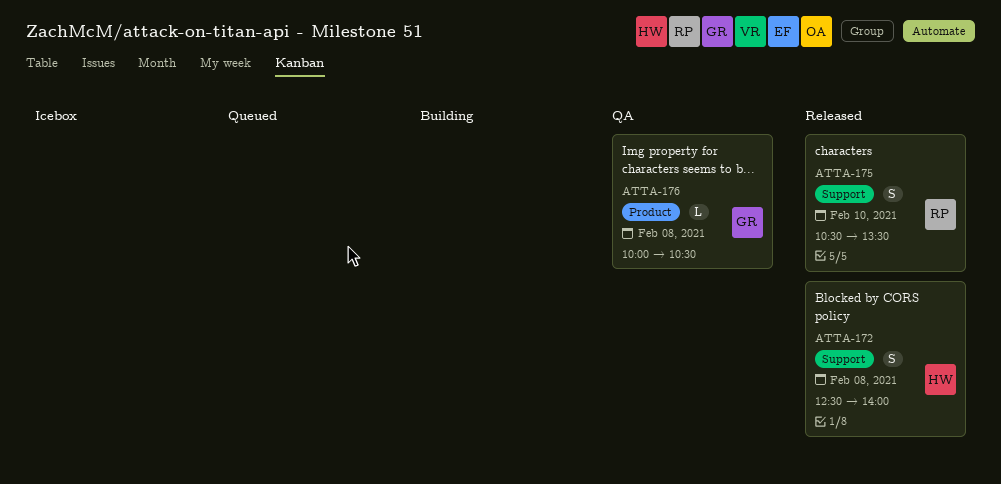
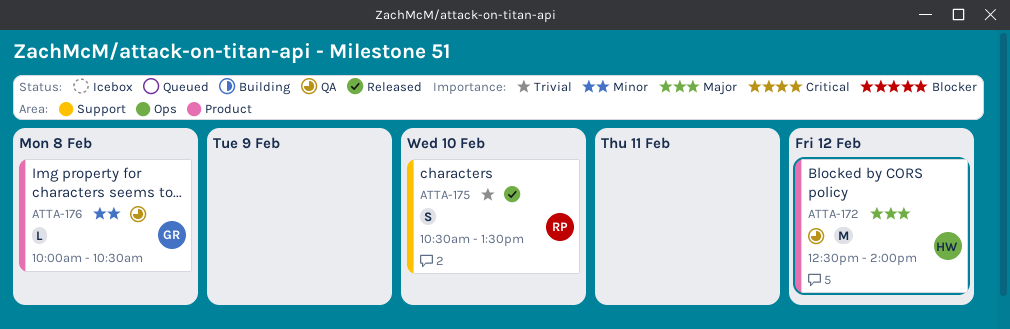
ATTA-172, status: Released -> QA
ATTA-172, label: Support -> Product
ATTA-172, estimate: S -> M
ATTA-172, day: Feb 8 -> Feb 12

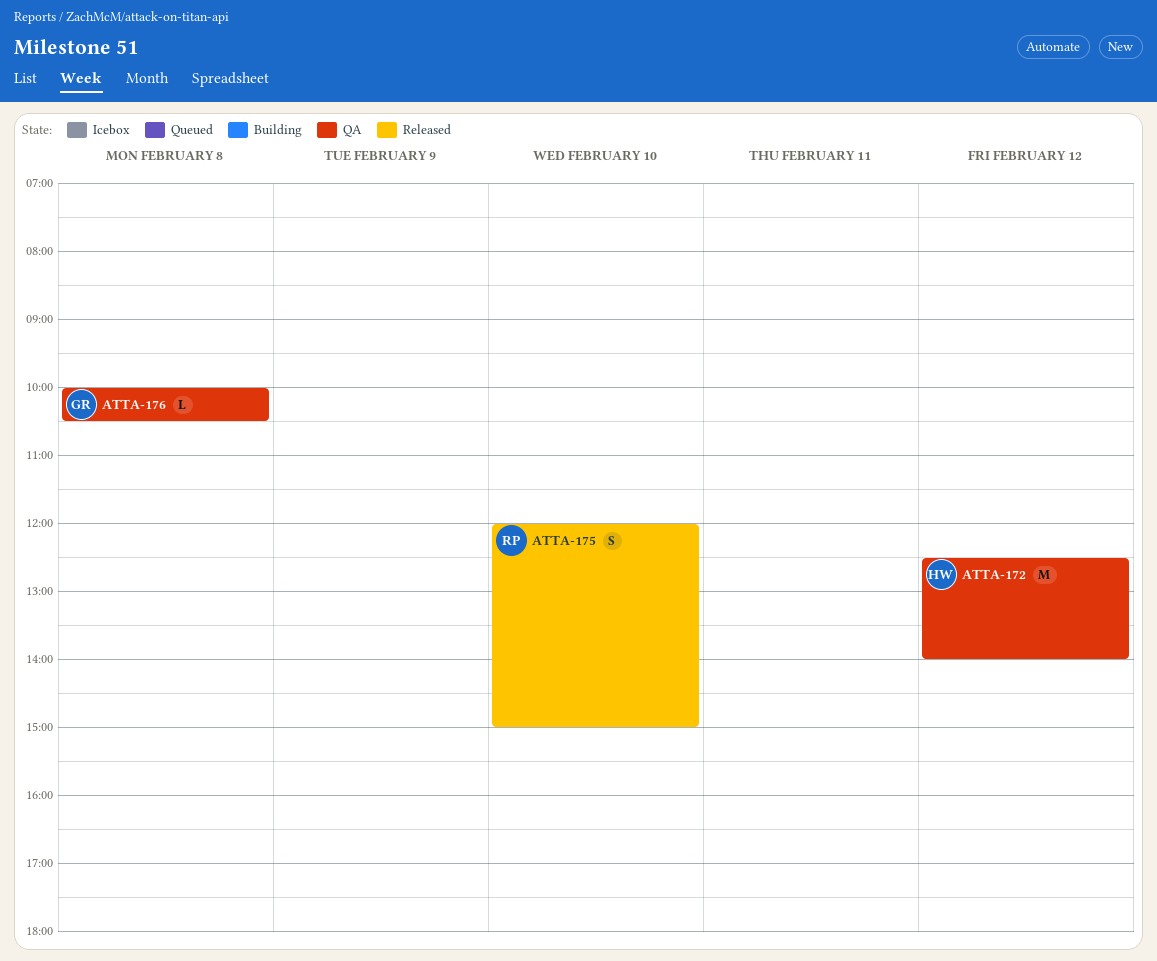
ATTA-175, begins: 10:30 -> 12:00
ATTA-175, ends: 13:30 -> 15:00

